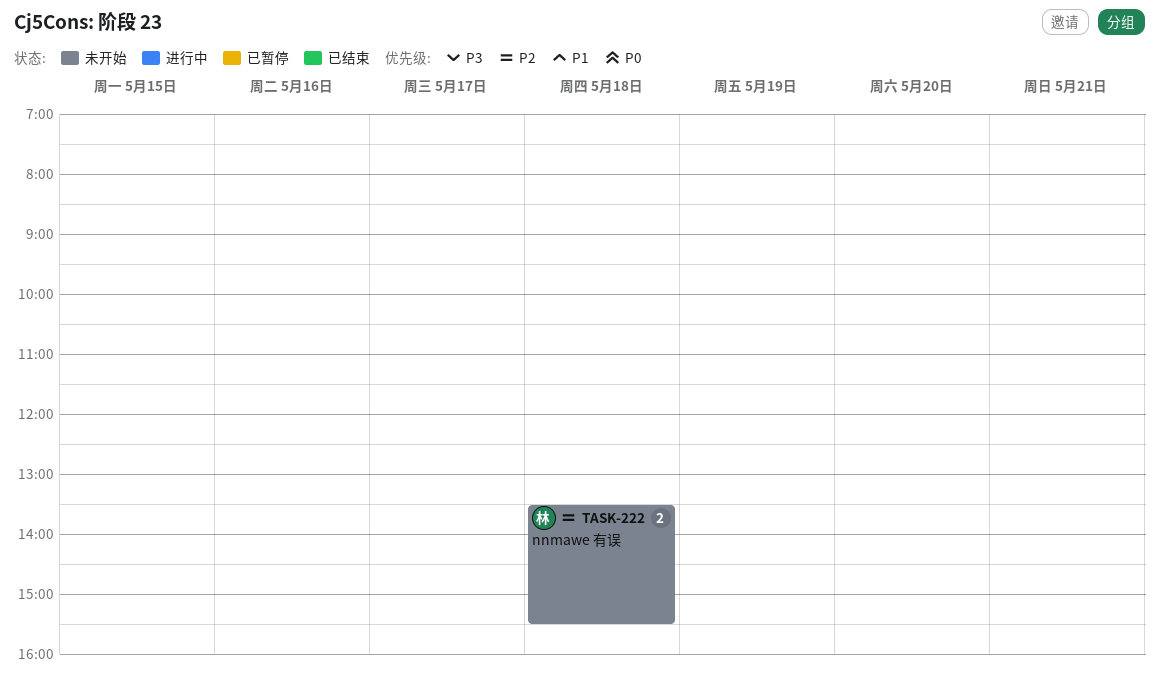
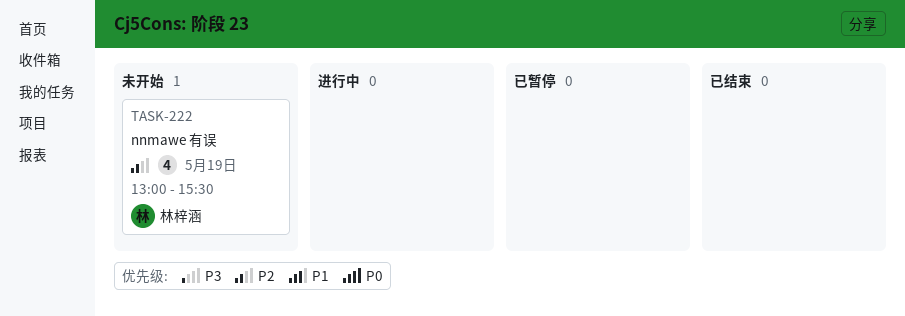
TASK-222, estimate: 2 -> 4
TASK-222, day: May 18 -> May 19
TASK-222, begins: 13:30 -> 13:00

